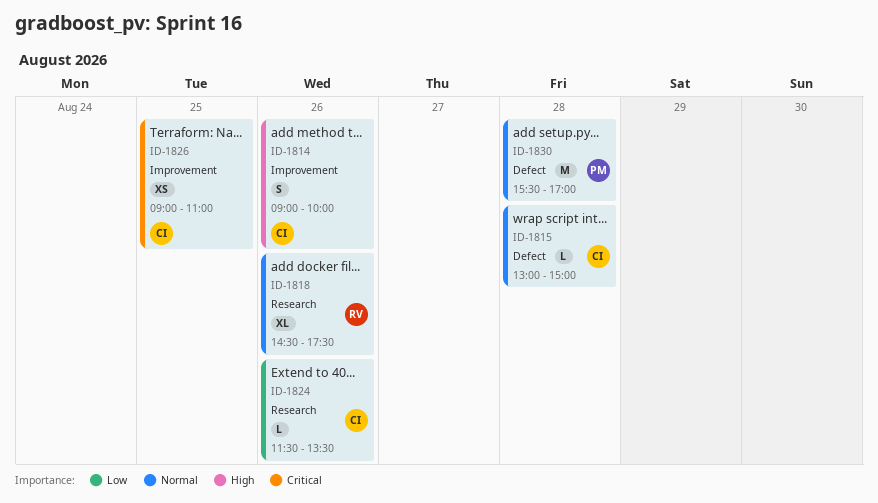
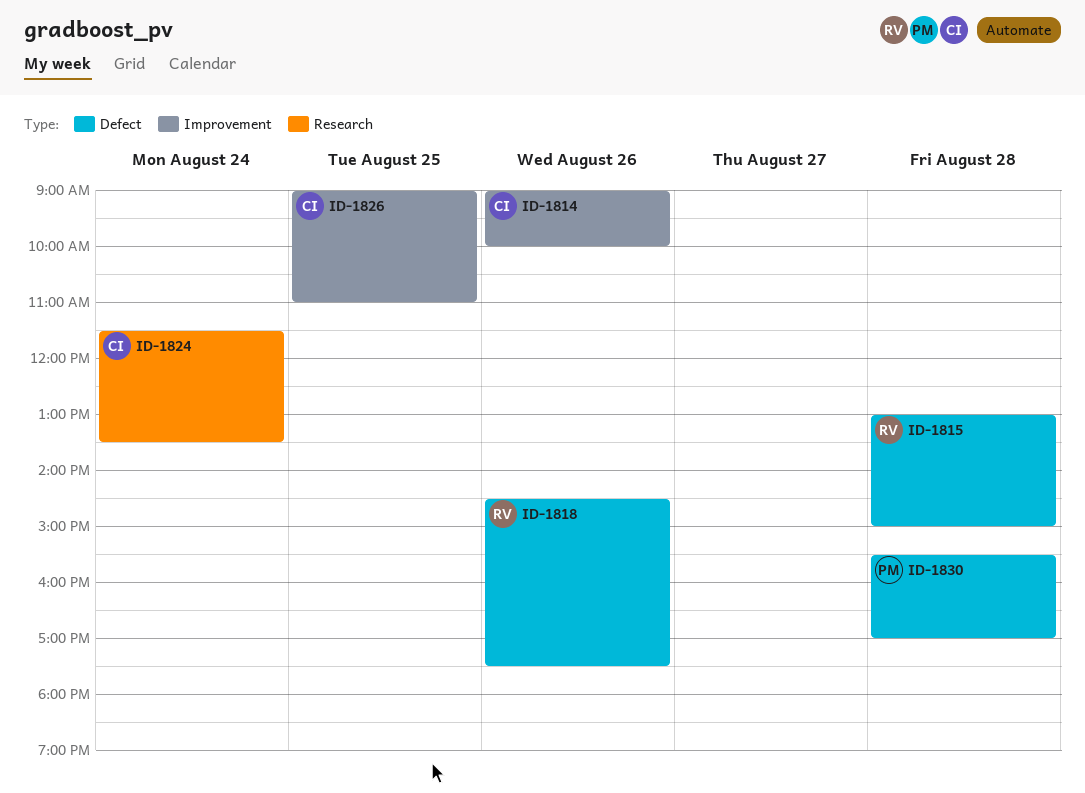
ID-1815, owner: CI -> RV
ID-1818, label: Research -> Defect
ID-1824, day: Aug 26 -> Aug 24

